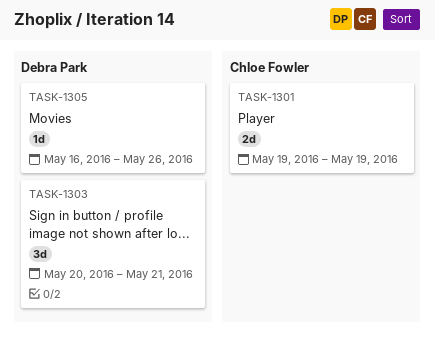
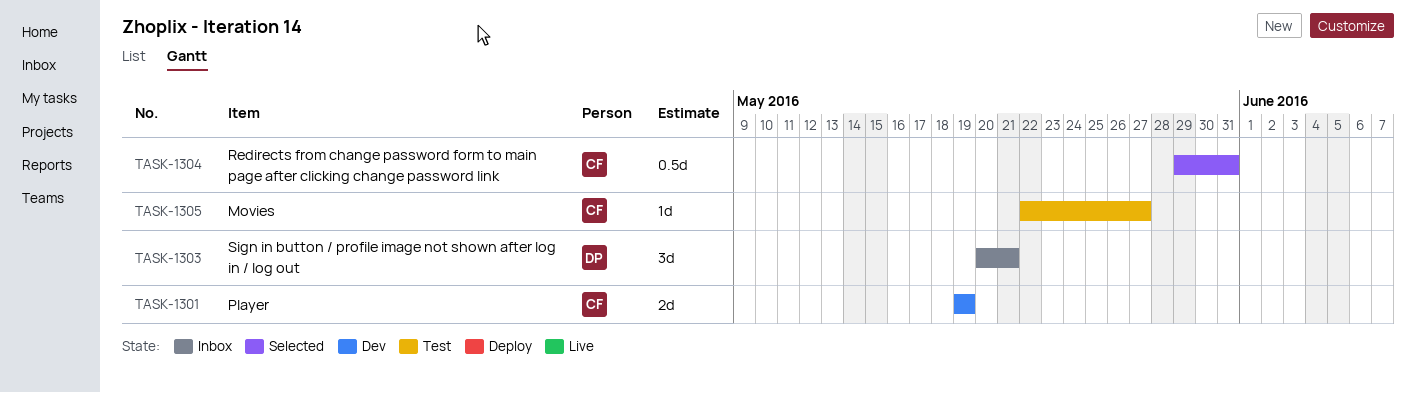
TASK-1304: none -> present
TASK-1305, owner: Debra Park -> Chloe Fowler
TASK-1305, start: May 16 -> May 22
TASK-1305, due: May 26 -> May 27

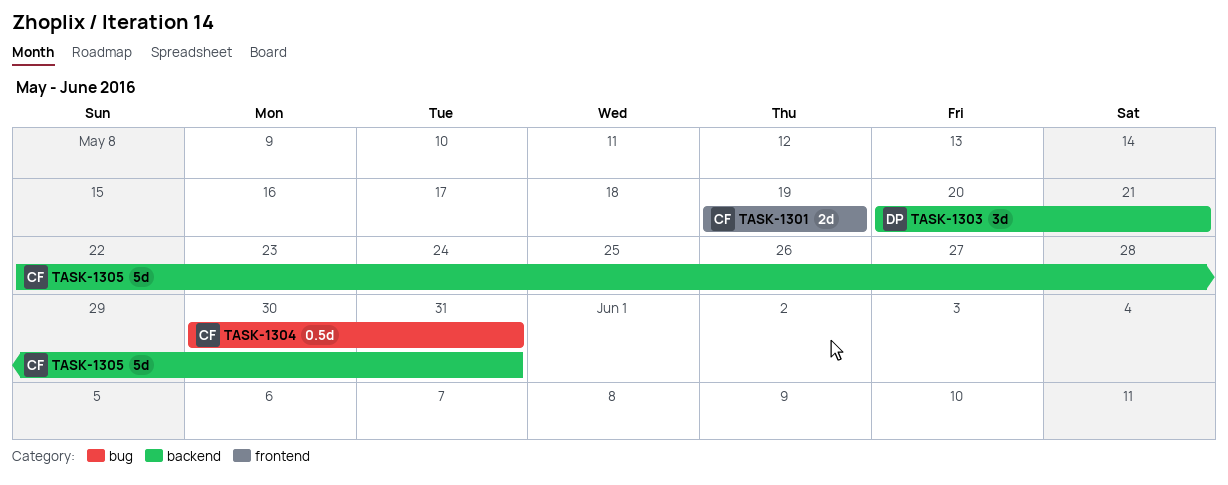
TASK-1304, start: May 29 -> May 30
TASK-1305, estimate: 1d -> 5d
TASK-1305, due: May 27 -> May 31

